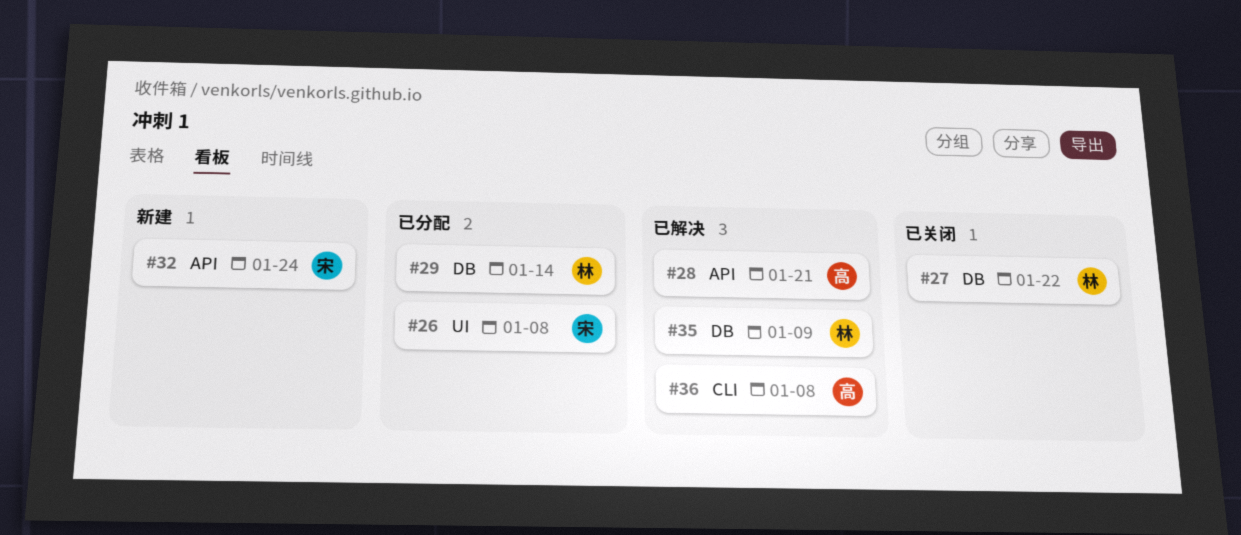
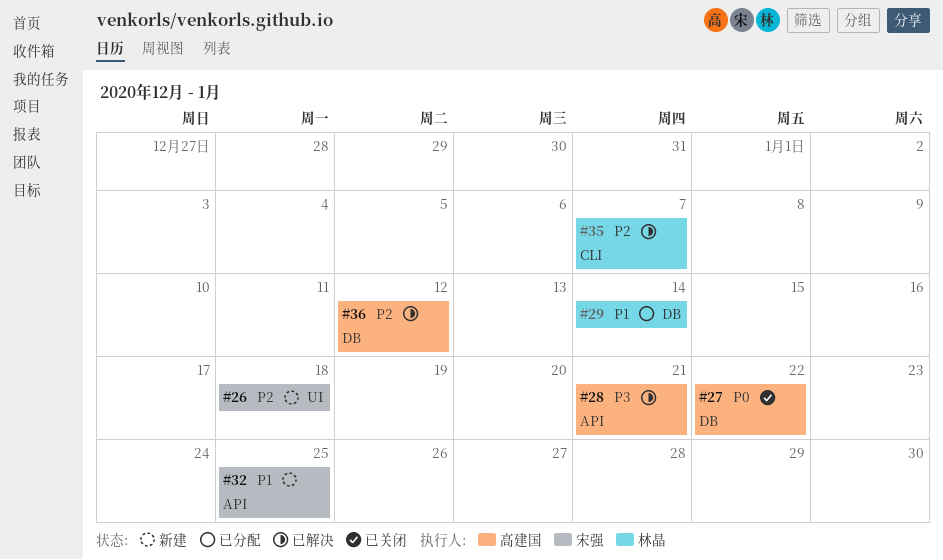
#26, status: 已分配 -> 新建
#26, due: Jan 8 -> Jan 18
#27, owner: 林晶 -> 高建国
#32, due: Jan 24 -> Jan 25
#35, label: DB -> CLI
#35, due: Jan 9 -> Jan 7
#36, label: CLI -> DB
#36, due: Jan 8 -> Jan 12

